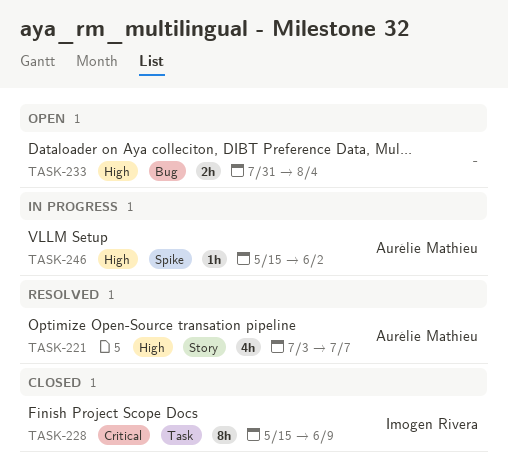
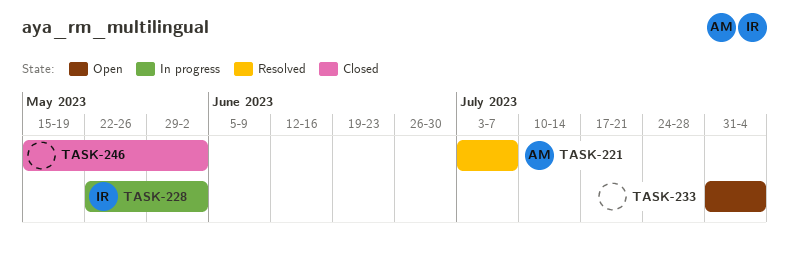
TASK-228, status: Closed -> In progress
TASK-228, start: May 15 -> May 22
TASK-228, due: Jun 9 -> Jun 2
TASK-246, status: In progress -> Closed
TASK-246, owner: Aurélie Mathieu -> none

